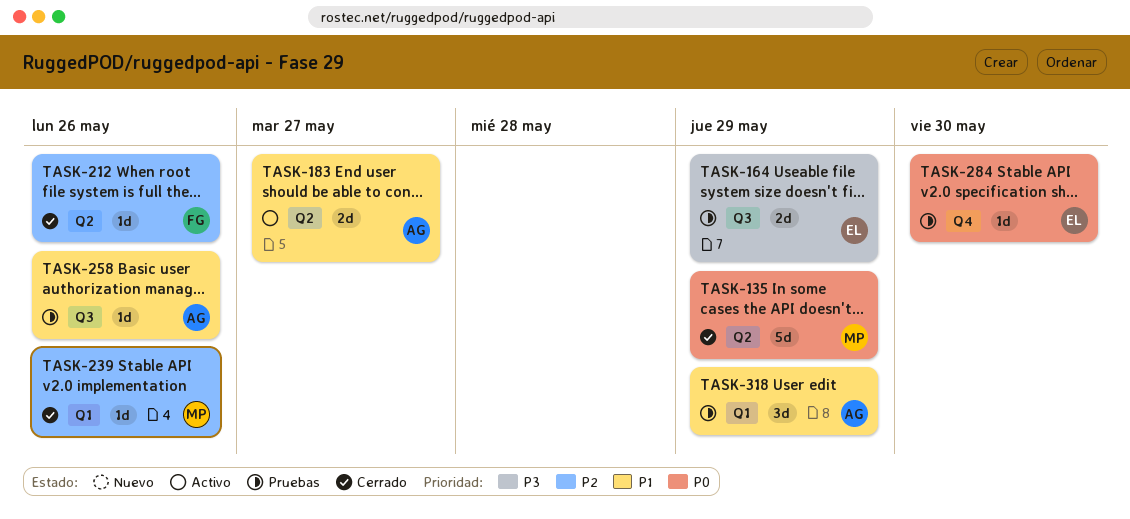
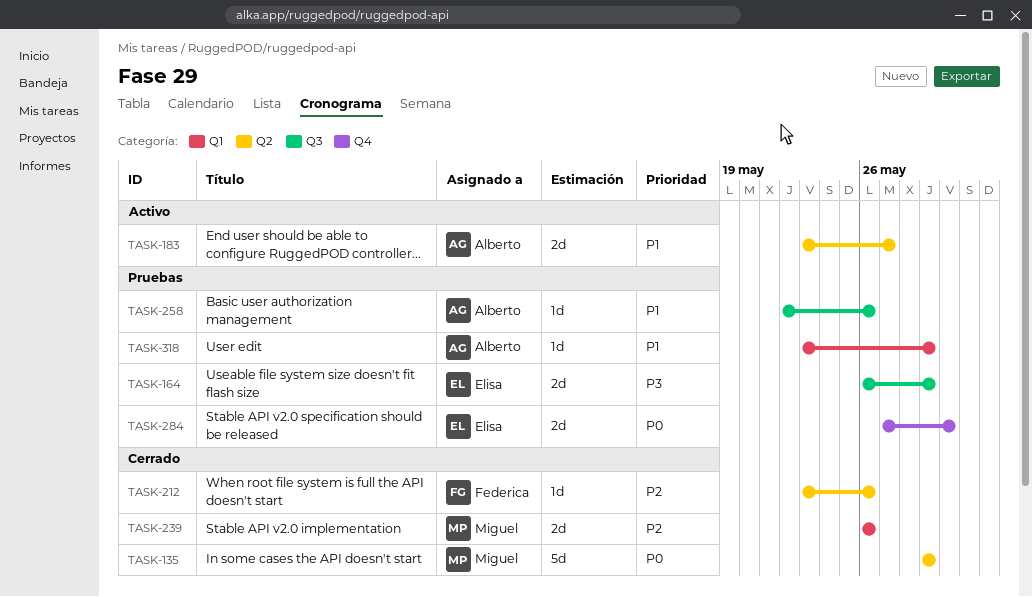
TASK-239, estimate: 1d -> 2d
TASK-284, estimate: 1d -> 2d
TASK-318, estimate: 3d -> 1d

